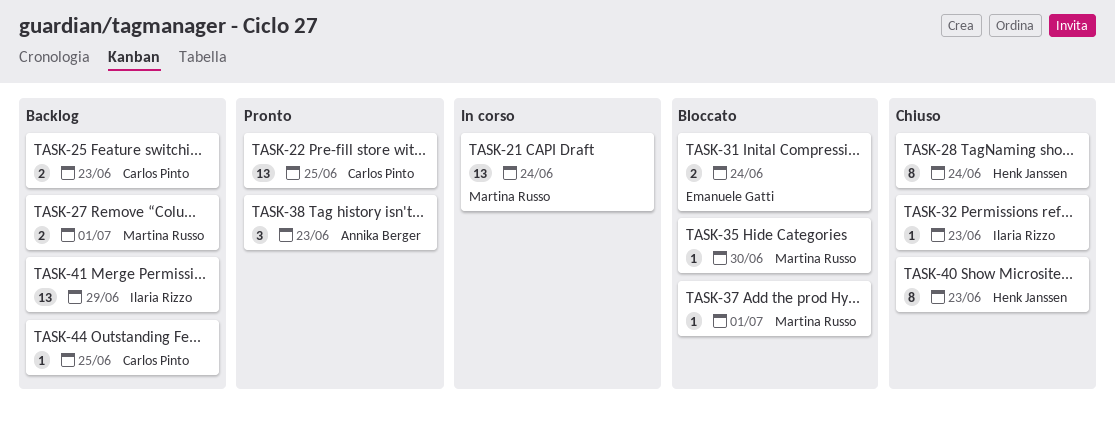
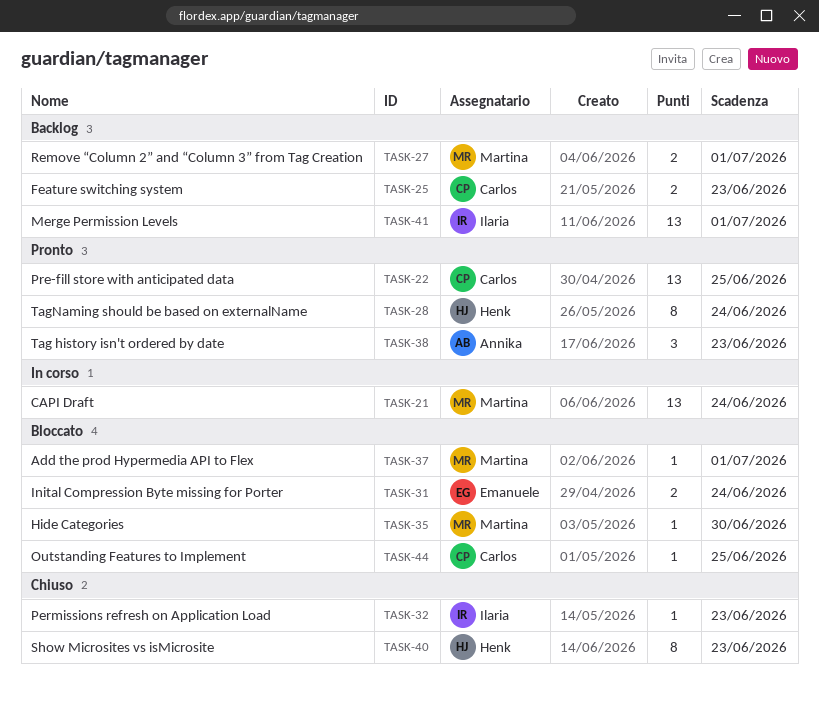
TASK-28, status: Chiuso -> Pronto
TASK-41, due: Jun 29 -> Jul 1
TASK-44, status: Backlog -> Bloccato

